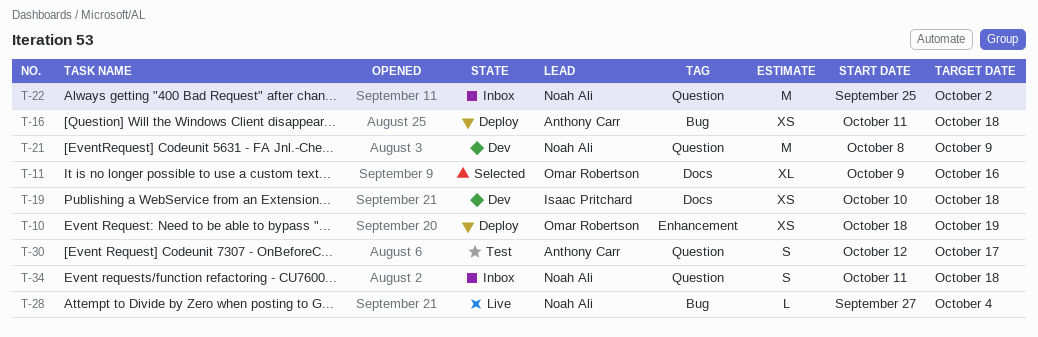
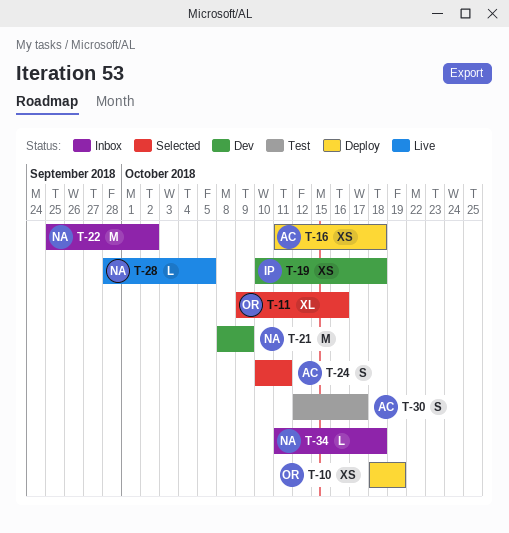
T-24: none -> present
T-28, start: Sep 27 -> Sep 28
T-28, due: Oct 4 -> Oct 5
T-34, estimate: S -> L

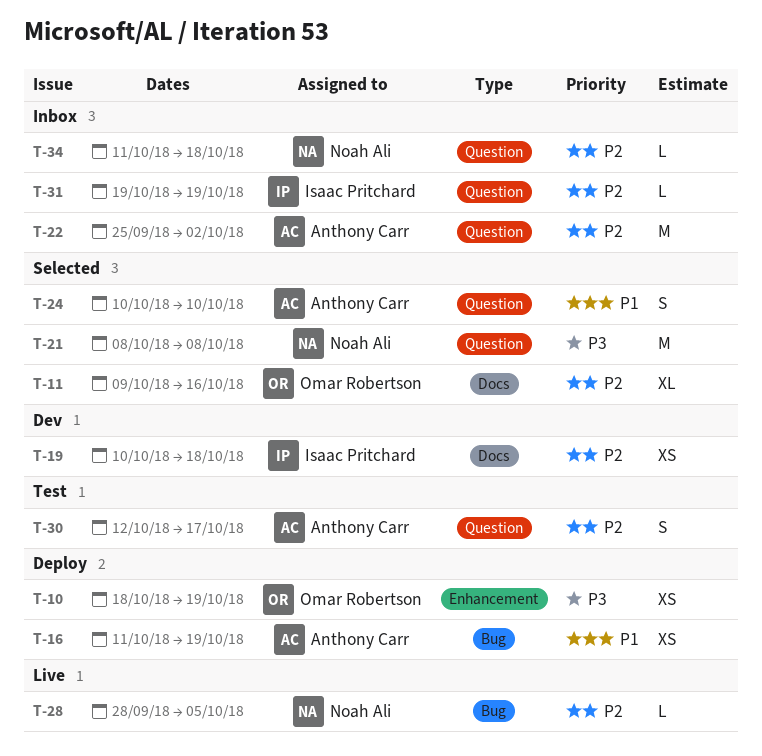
T-16, due: Oct 18 -> Oct 19
T-21, status: Dev -> Selected
T-21, due: Oct 9 -> Oct 8
T-22, owner: Noah Ali -> Anthony Carr
T-24, due: Oct 11 -> Oct 10
T-31: none -> present

